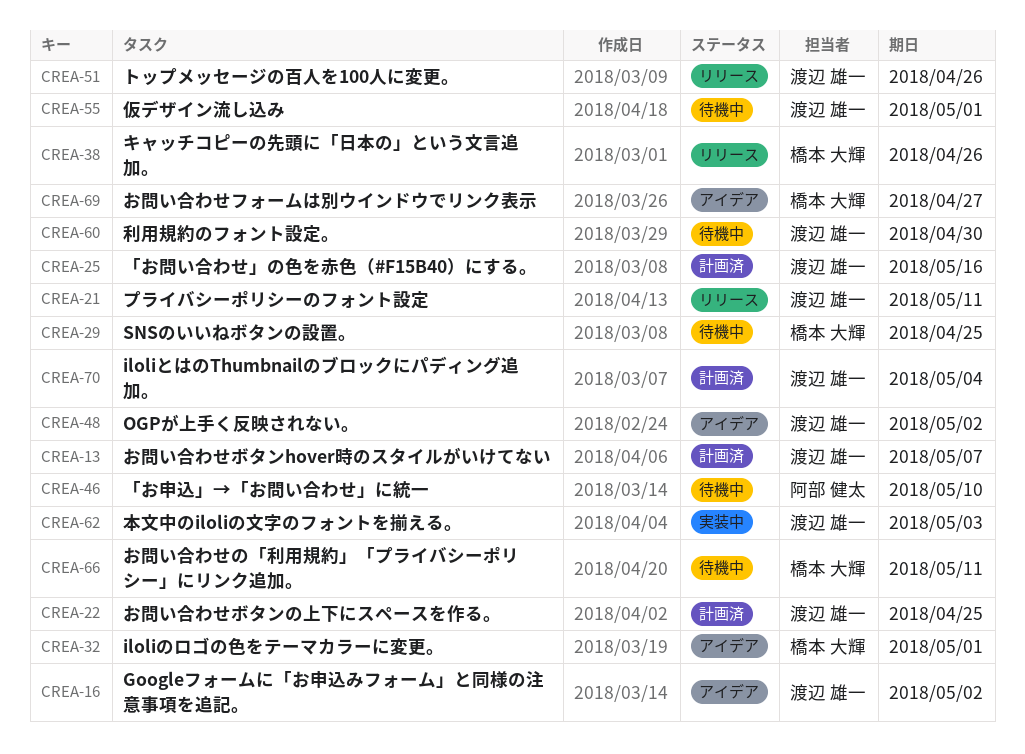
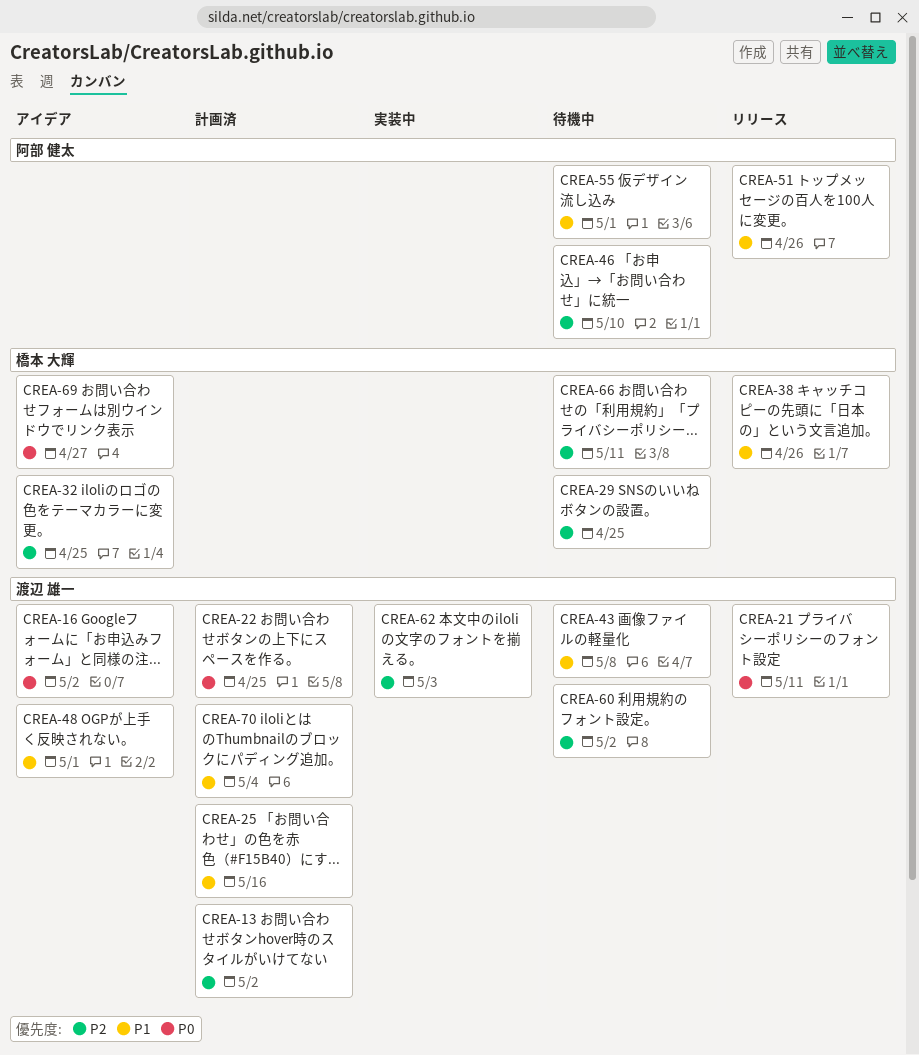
CREA-13, due: May 7 -> May 2
CREA-32, due: May 1 -> Apr 25
CREA-43: none -> present
CREA-48, due: May 2 -> May 1
CREA-51, owner: 渡辺 雄一 -> 阿部 健太
CREA-55, owner: 渡辺 雄一 -> 阿部 健太
CREA-60, due: Apr 30 -> May 2

